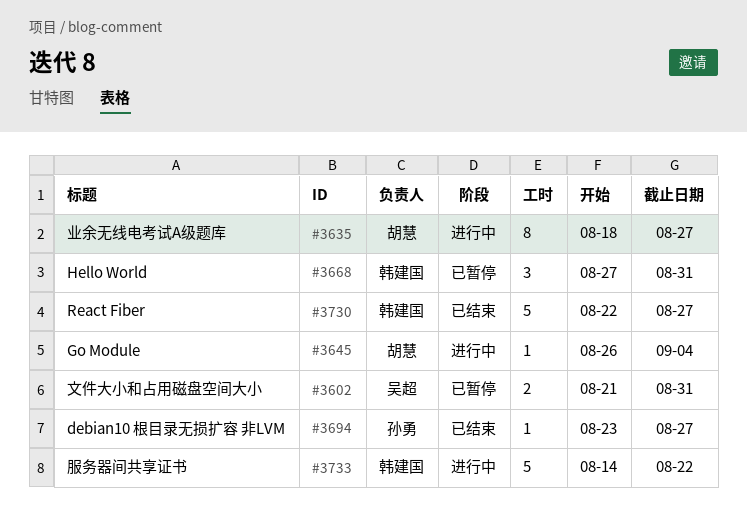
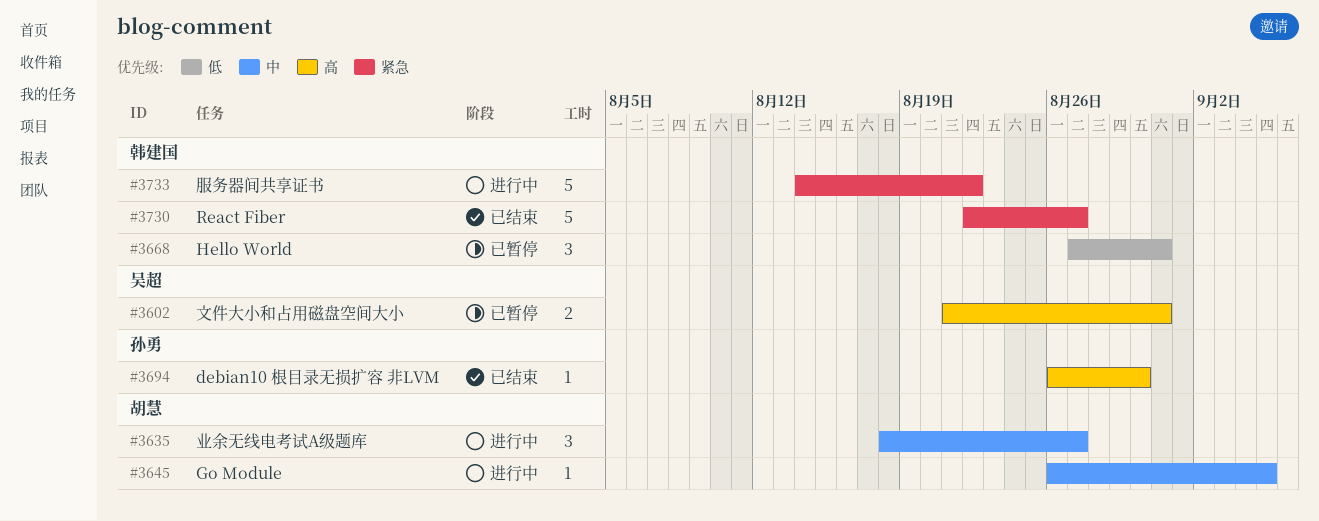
#3635, estimate: 8 -> 3
#3645, due: Sep 4 -> Sep 5
#3694, start: Aug 23 -> Aug 26
#3694, due: Aug 27 -> Aug 30

